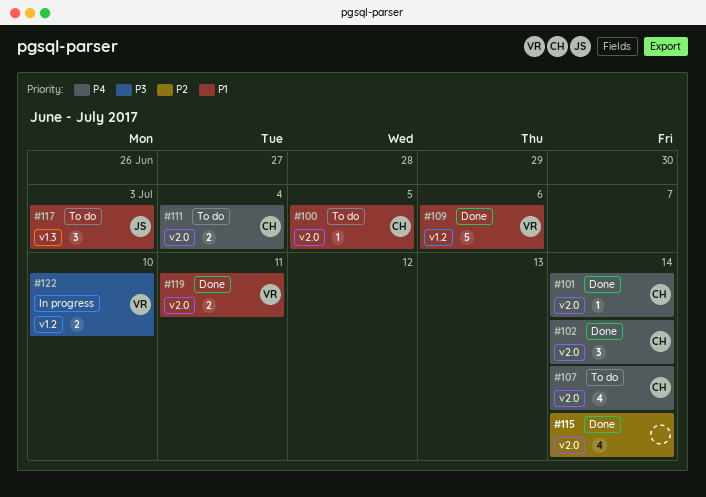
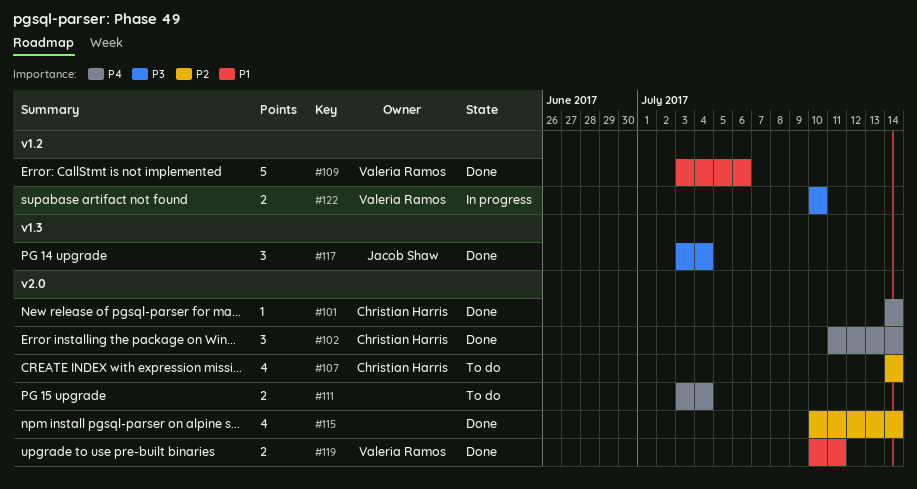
#100: present -> none
#107, priority: P4 -> P2
#111, owner: Christian Harris -> none
#117, status: To do -> Done
#117, priority: P1 -> P3
#117, due: Jul 3 -> Jul 4

